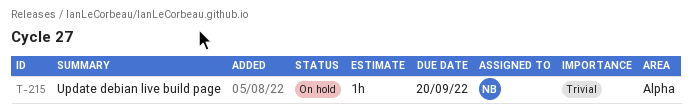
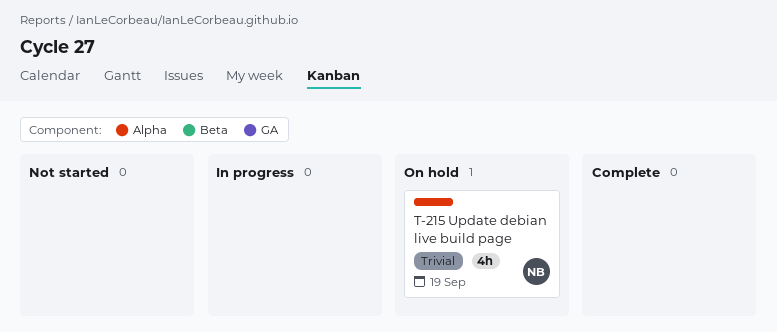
T-215, estimate: 1h -> 4h
T-215, due: Sep 20 -> Sep 19

